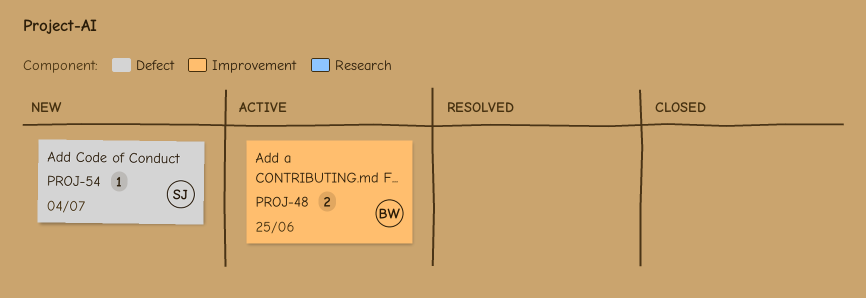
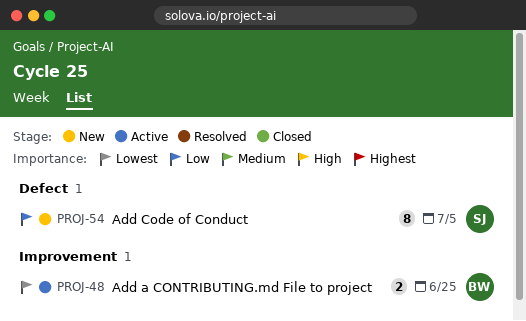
PROJ-54, estimate: 1 -> 8
PROJ-54, due: Jul 4 -> Jul 5

